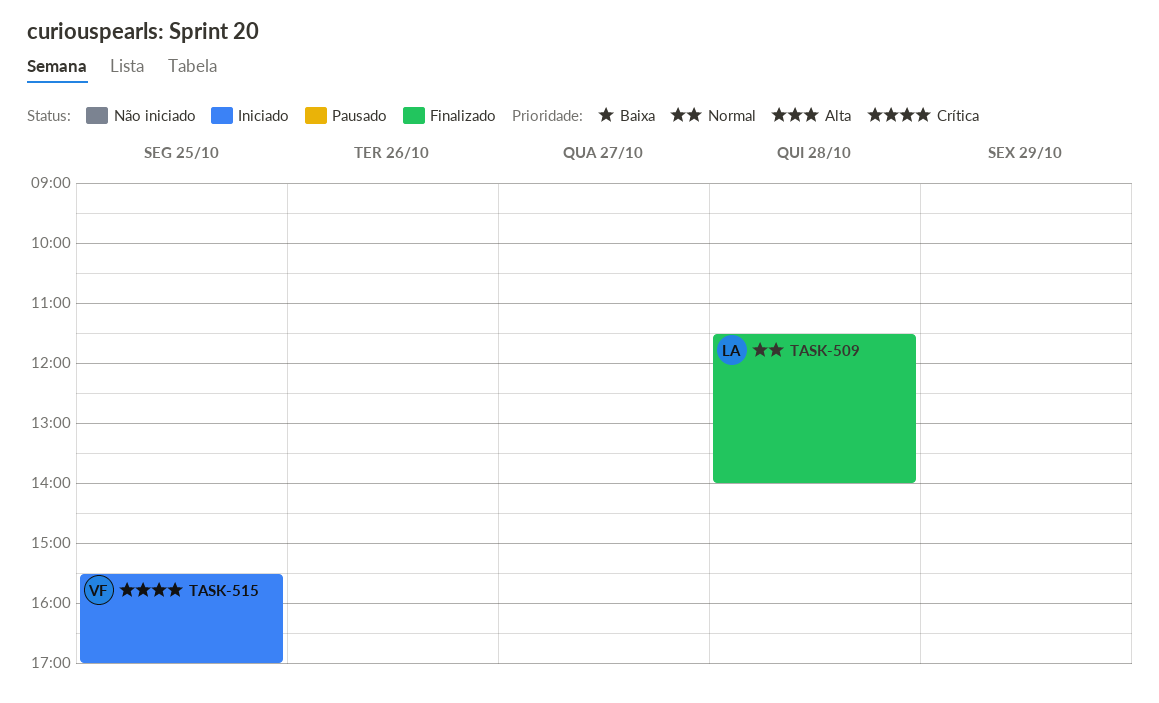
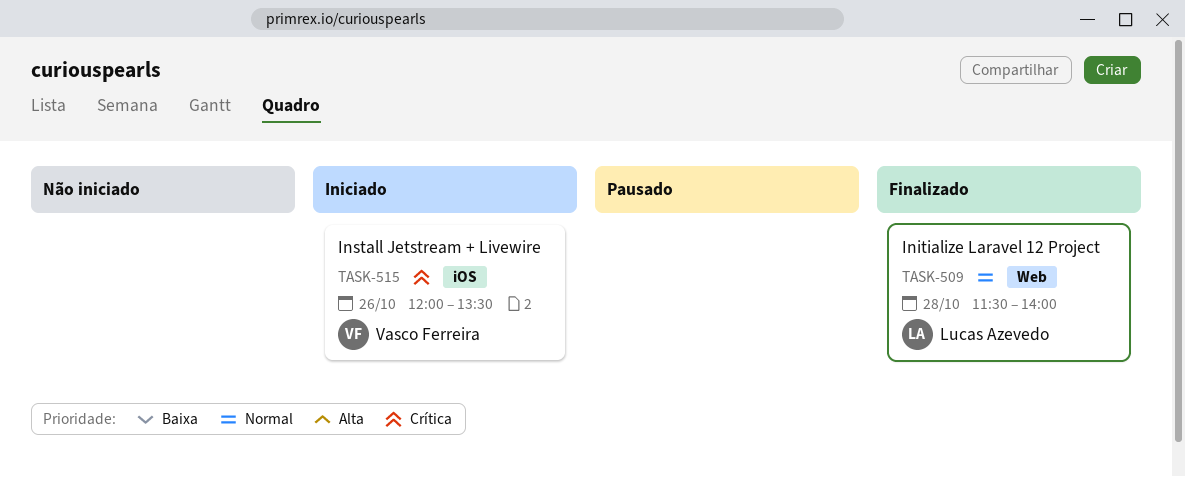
TASK-515, day: Oct 25 -> Oct 26
TASK-515, begins: 15:30 -> 12:00
TASK-515, ends: 17:00 -> 13:30

